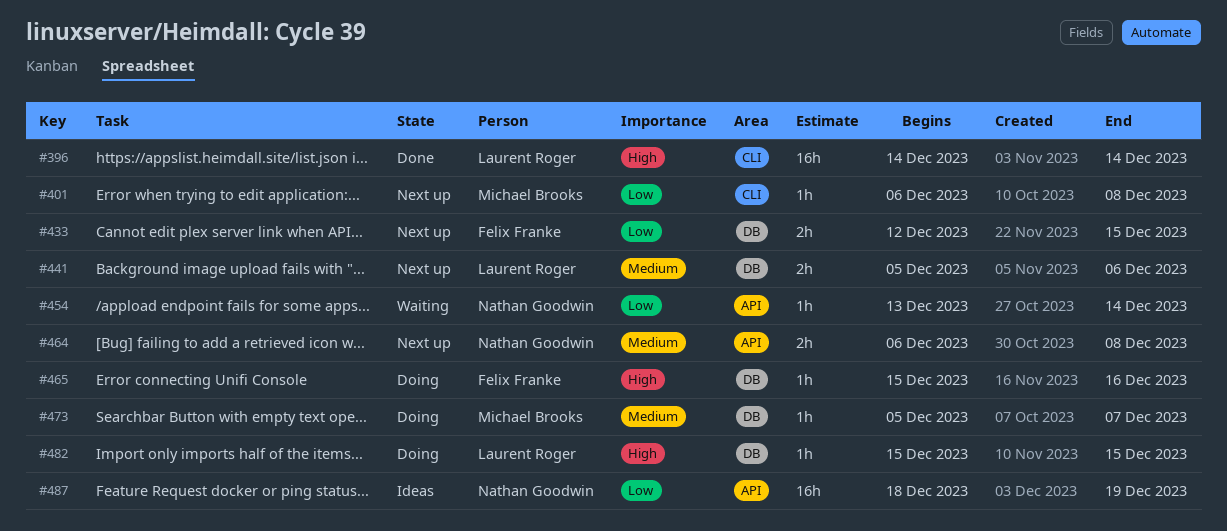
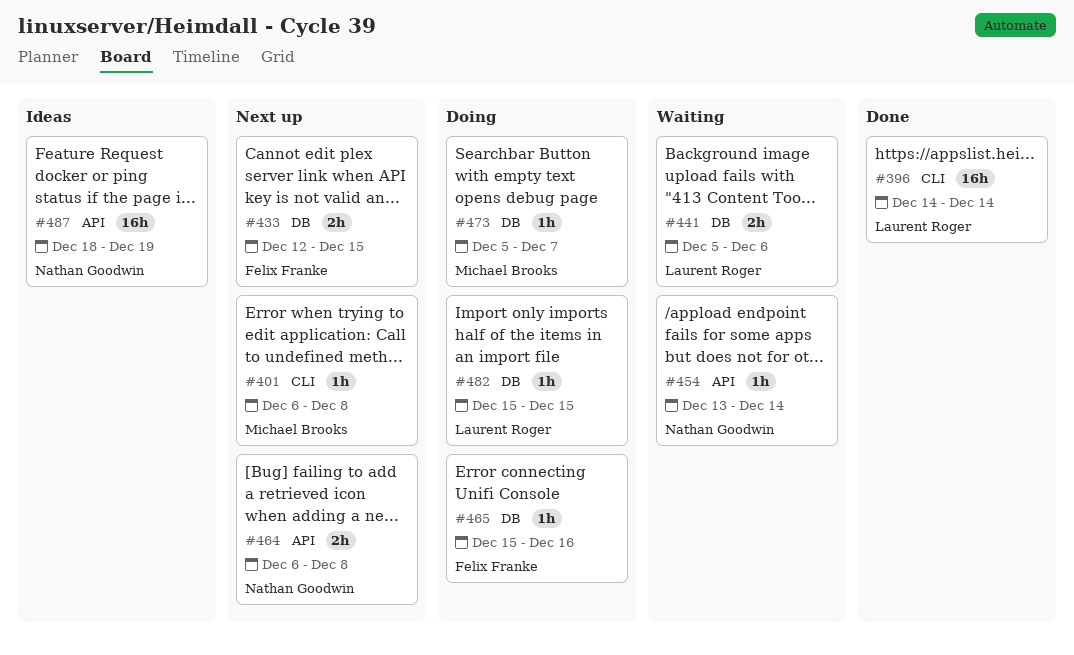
#441, status: Next up -> Waiting

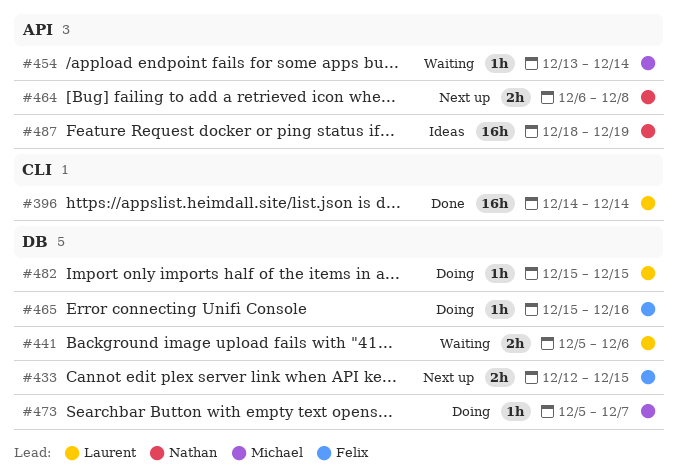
#401: present -> none
#454, owner: Nathan Goodwin -> Michael Brooks

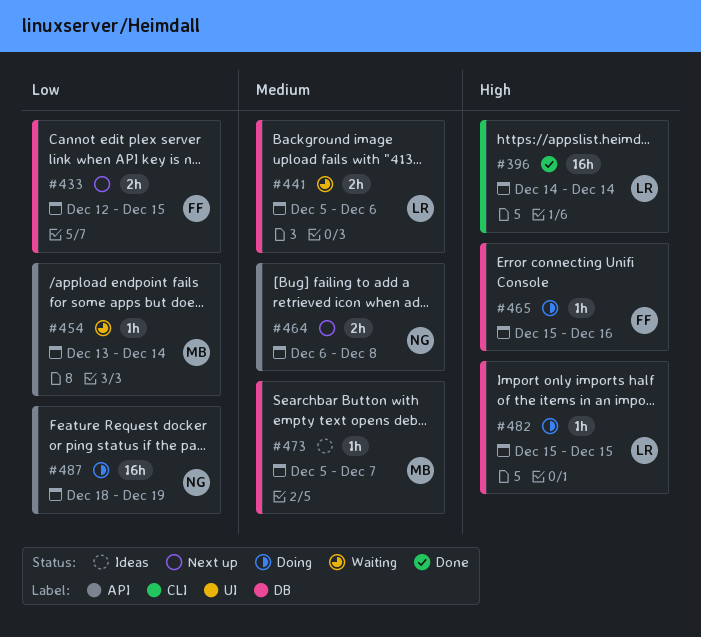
#473, status: Doing -> Ideas
#487, status: Ideas -> Doing

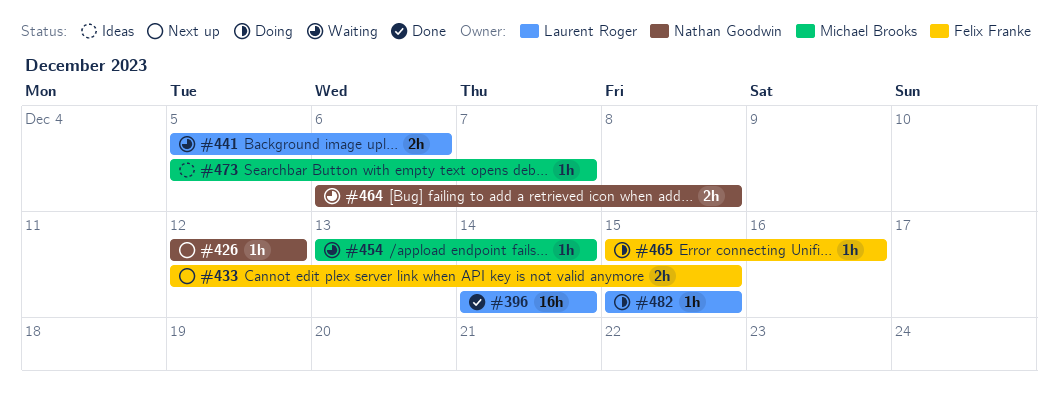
#426: none -> present
#464, status: Next up -> Waiting
#487: present -> none

